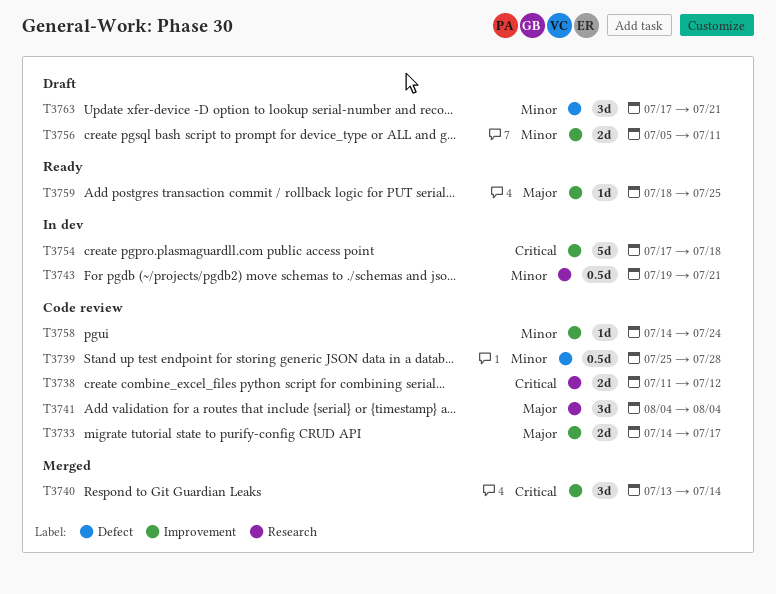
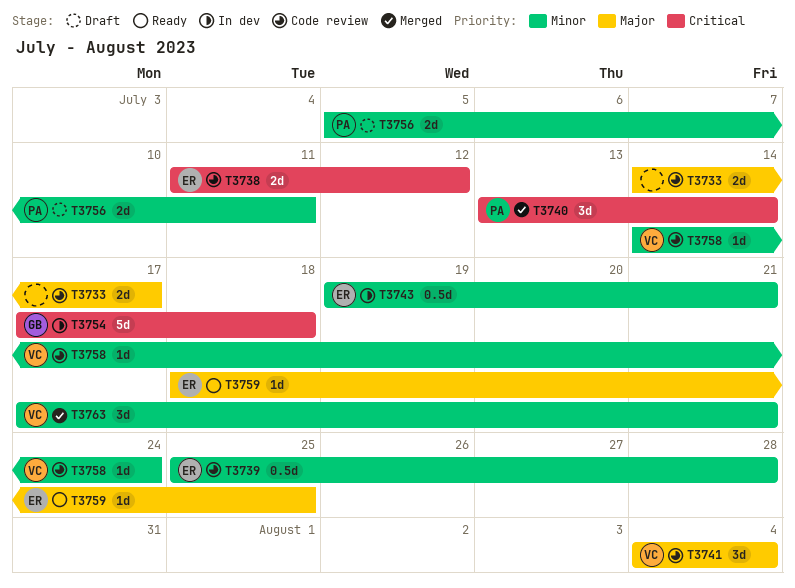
T3763, status: Draft -> Merged

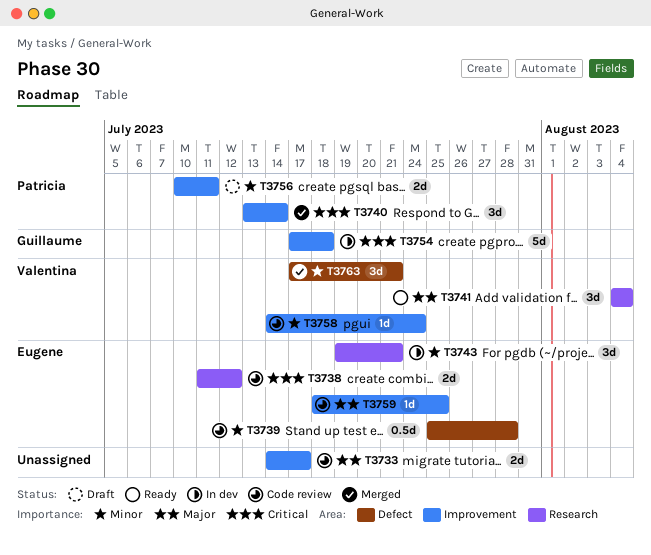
T3741, status: Code review -> Ready
T3743, estimate: 0.5d -> 3d
T3756, start: Jul 5 -> Jul 10
T3759, status: Ready -> Code review

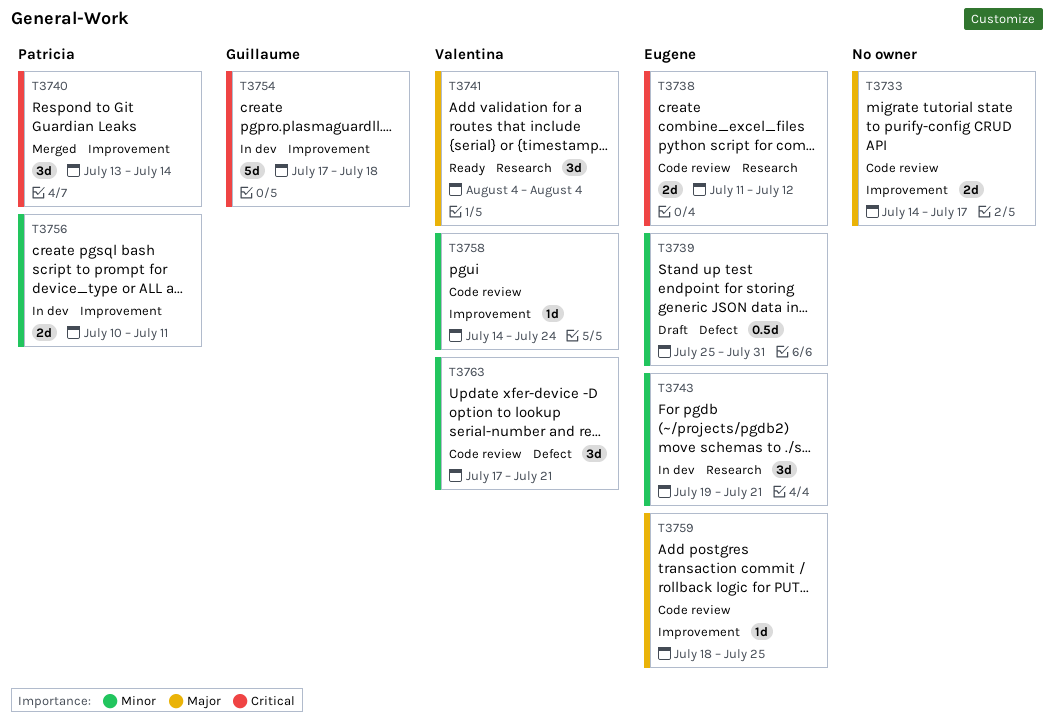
T3739, status: Code review -> Draft
T3739, due: Jul 28 -> Jul 31
T3756, status: Draft -> In dev
T3763, status: Merged -> Code review

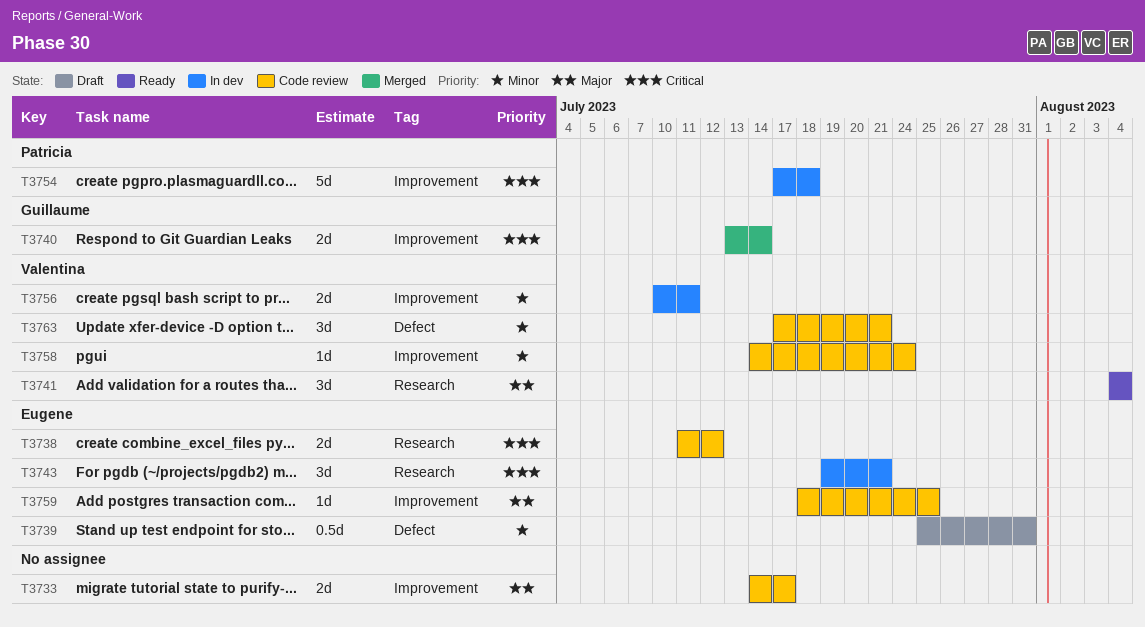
T3740, owner: Patricia -> Guillaume
T3740, estimate: 3d -> 2d
T3743, priority: Minor -> Critical
T3754, owner: Guillaume -> Patricia
T3756, owner: Patricia -> Valentina

